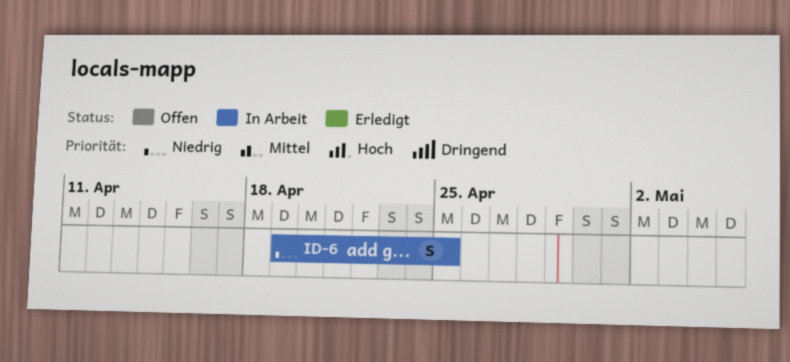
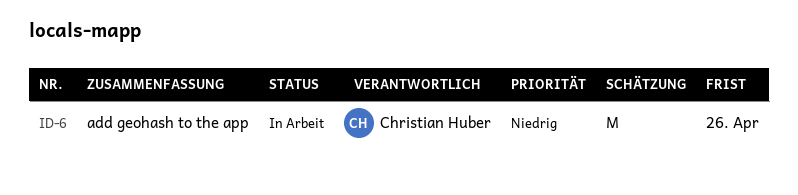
ID-6, estimate: S -> M
ID-6, due: Apr 25 -> Apr 26

